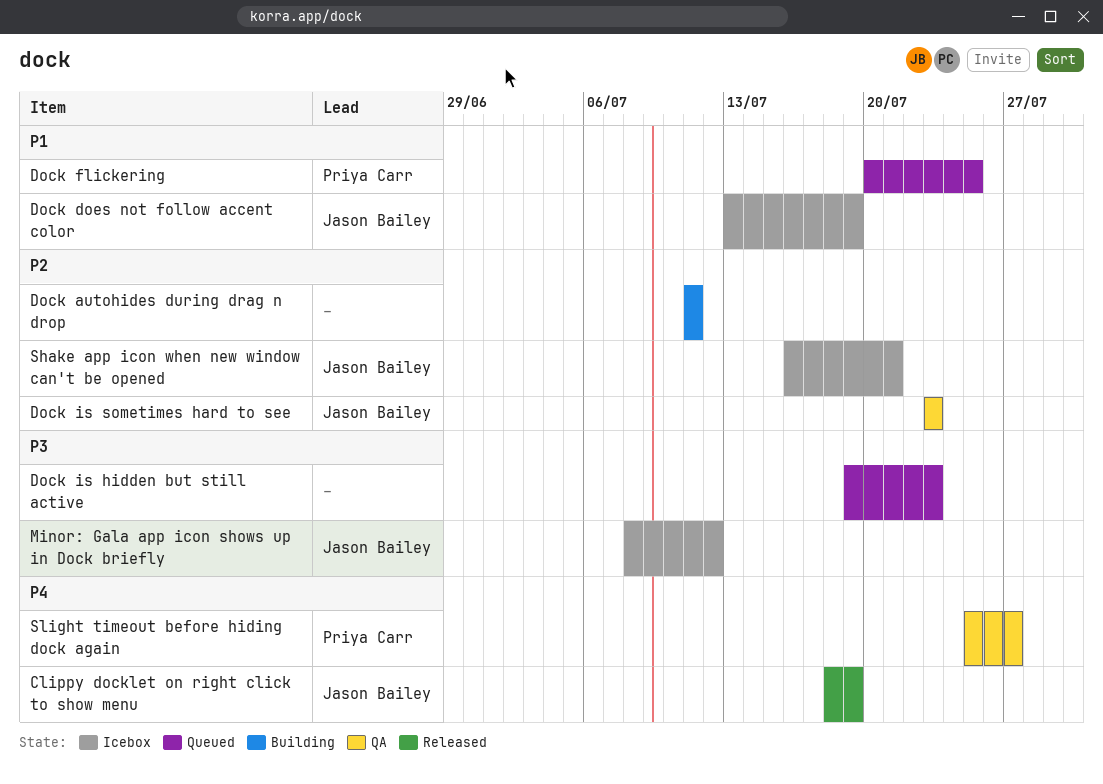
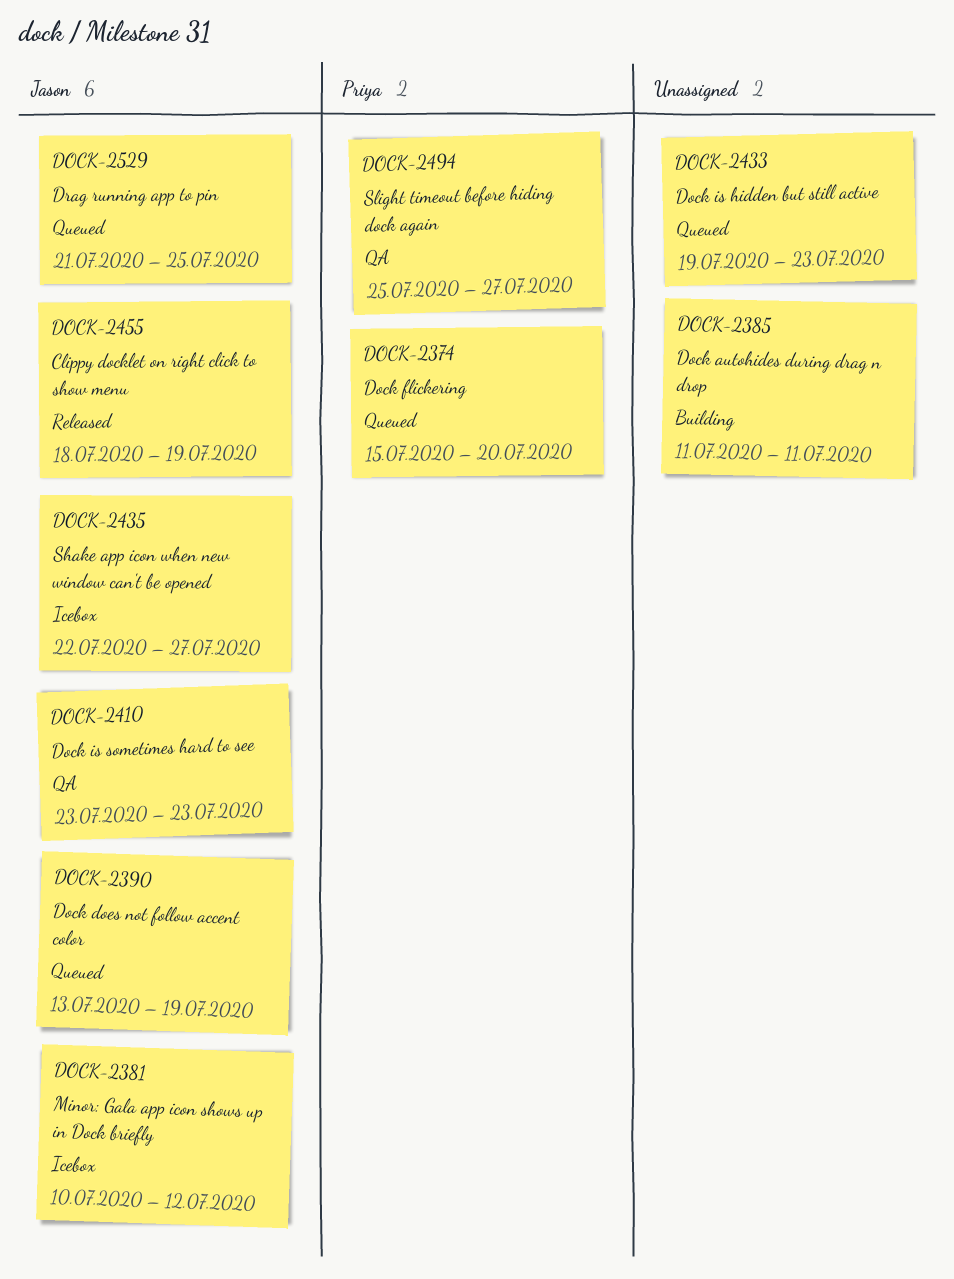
Dock does not follow accent color, status: Icebox -> Queued
Dock flickering, start: Jul 20 -> Jul 15
Dock flickering, due: Jul 25 -> Jul 20
Drag running app to pin: none -> present
Minor: Gala app icon shows up in Dock briefly, start: Jul 8 -> Jul 10
Shake app icon when new window can't be opened, start: Jul 16 -> Jul 22
Shake app icon when new window can't be opened, due: Jul 21 -> Jul 27

